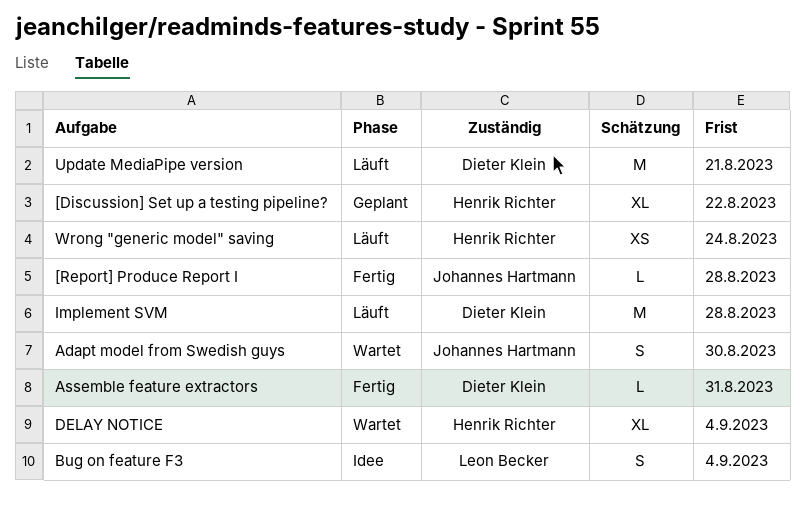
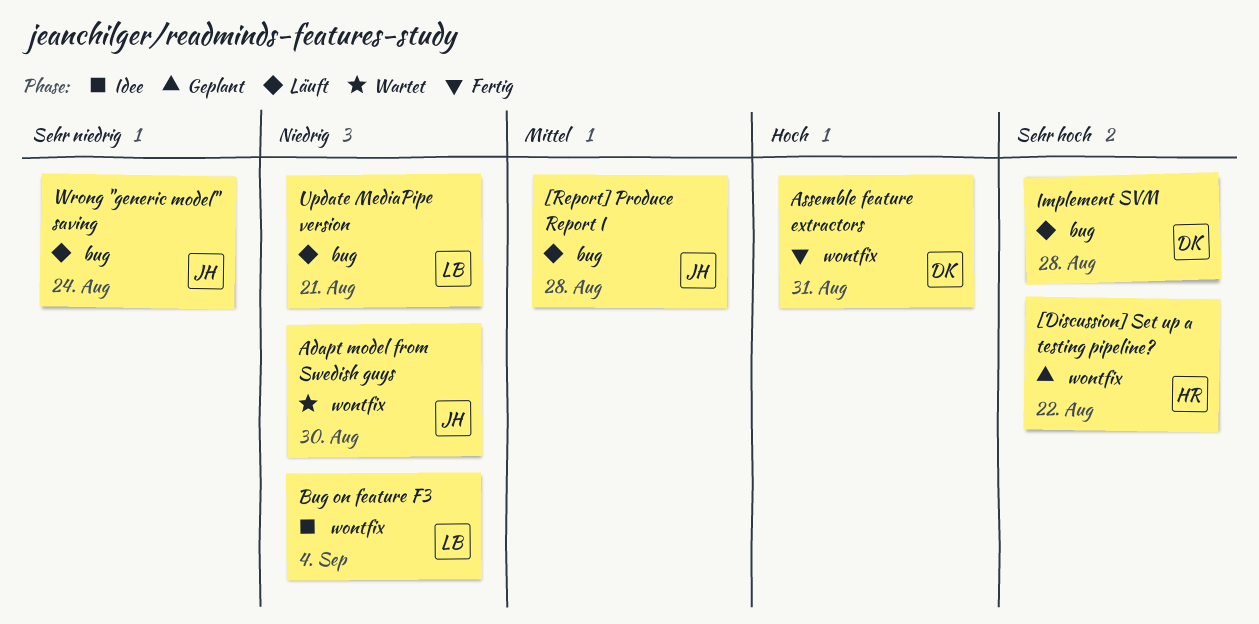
[Report] Produce Report I, status: Fertig -> Läuft
DELAY NOTICE: present -> none
Update MediaPipe version, owner: Dieter Klein -> Leon Becker
Wrong "generic model" saving, owner: Henrik Richter -> Johannes Hartmann

